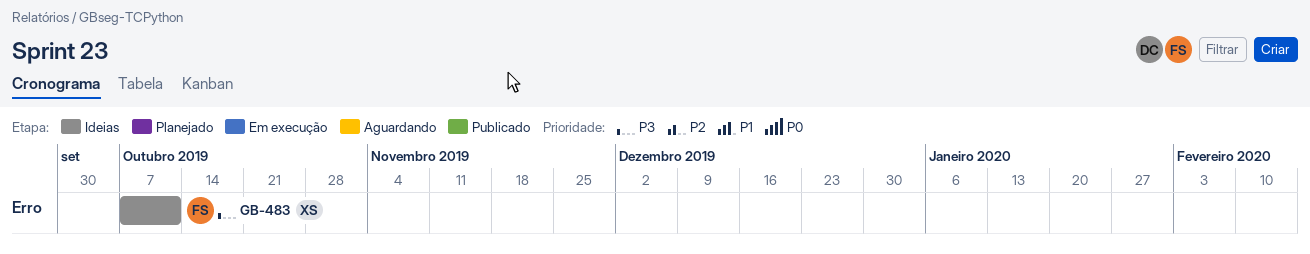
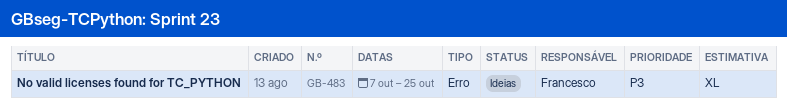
GB-483, estimate: XS -> XL
GB-483, due: Oct 11 -> Oct 25

